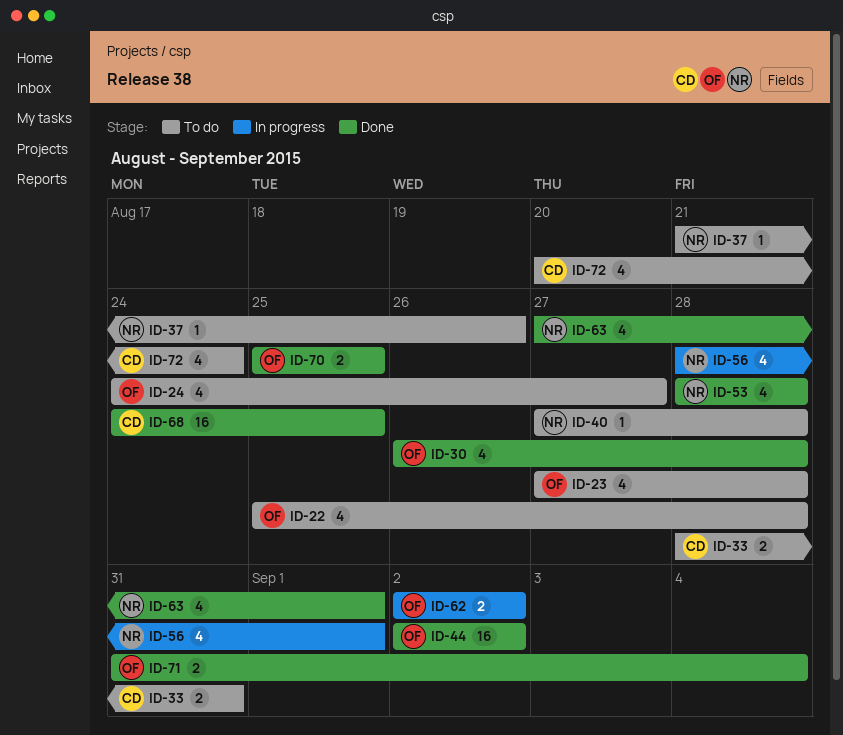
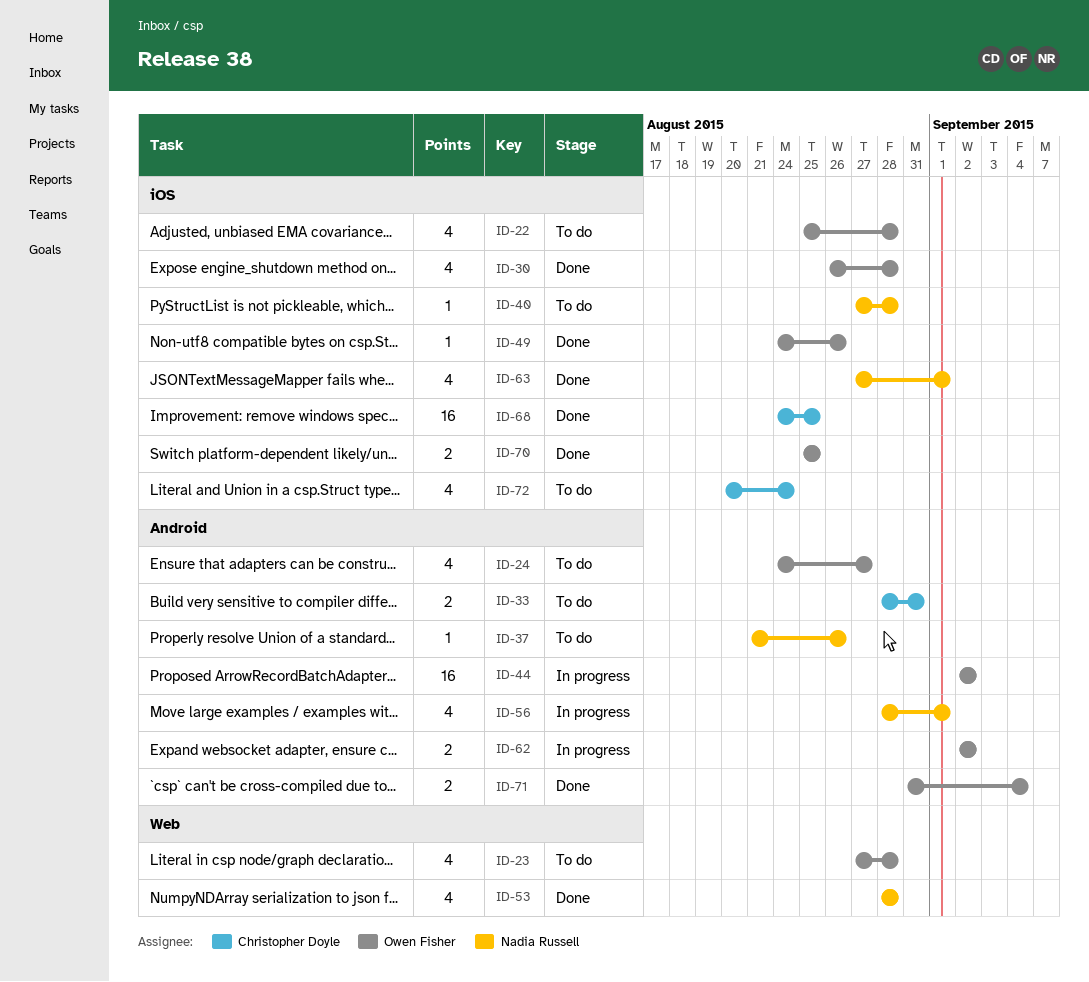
ID-44, status: Done -> In progress
ID-49: none -> present

